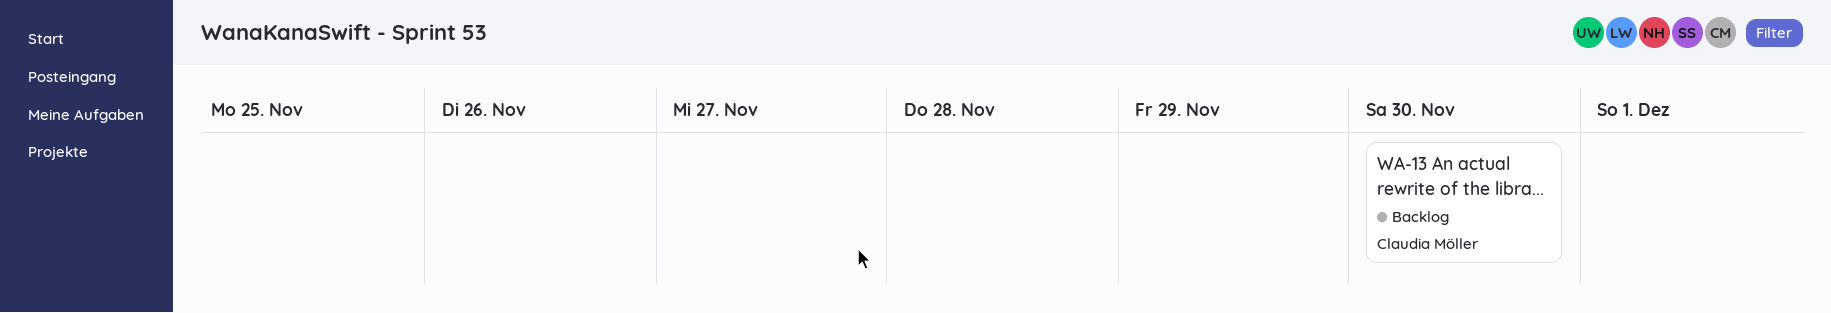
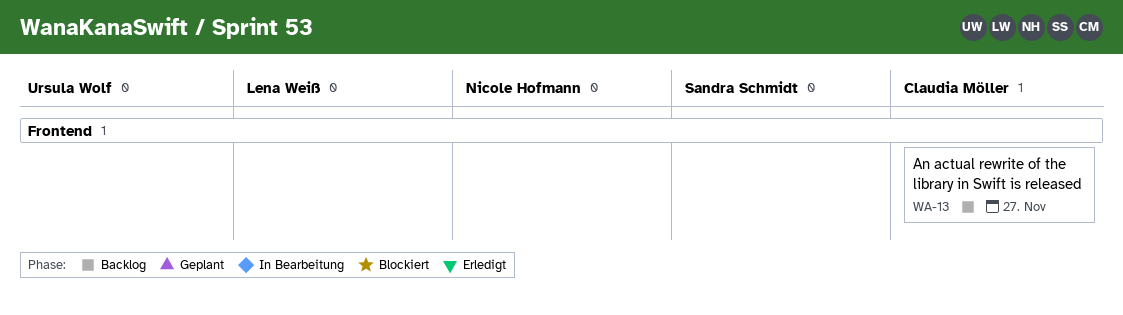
WA-13, due: Nov 30 -> Nov 27

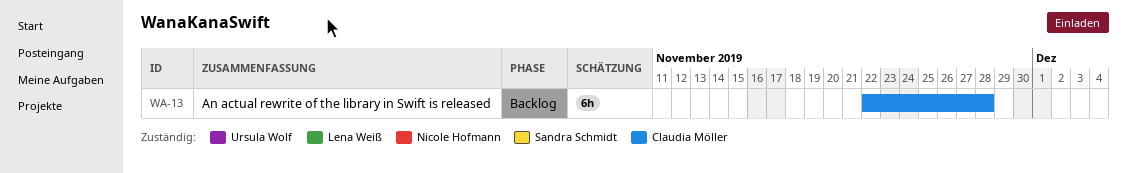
WA-13, due: Nov 27 -> Nov 28

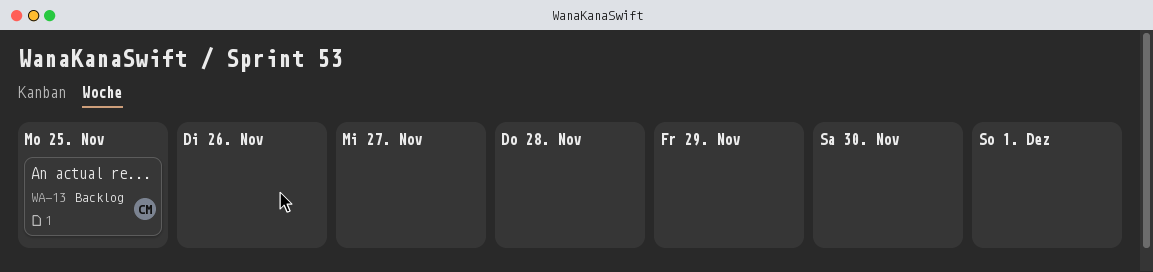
WA-13, due: Nov 28 -> Nov 25

